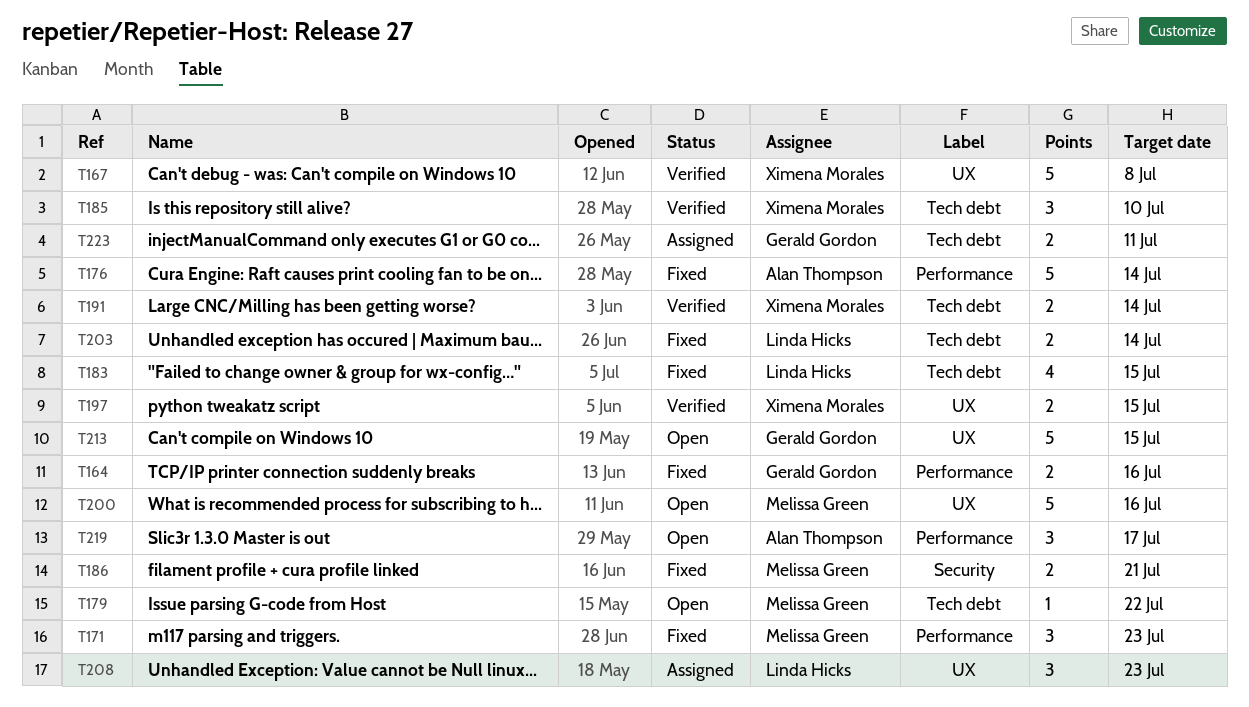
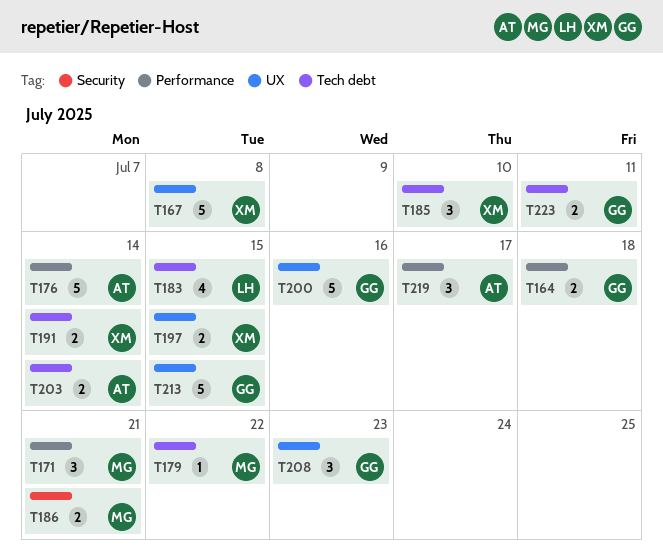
T164, due: Jul 16 -> Jul 18
T171, due: Jul 23 -> Jul 21
T200, owner: Melissa Green -> Gerald Gordon
T203, owner: Linda Hicks -> Alan Thompson
T208, owner: Linda Hicks -> Gerald Gordon

